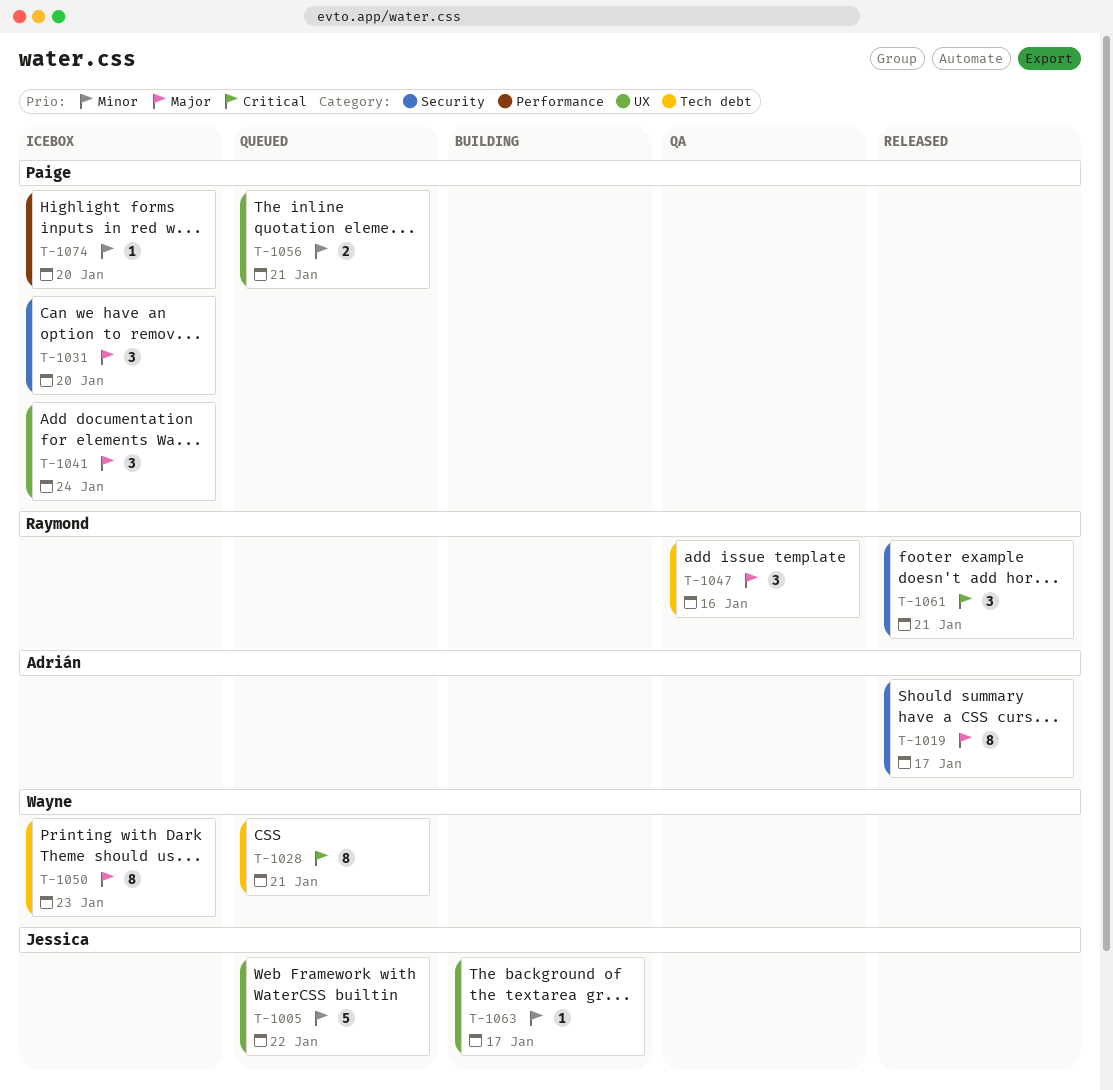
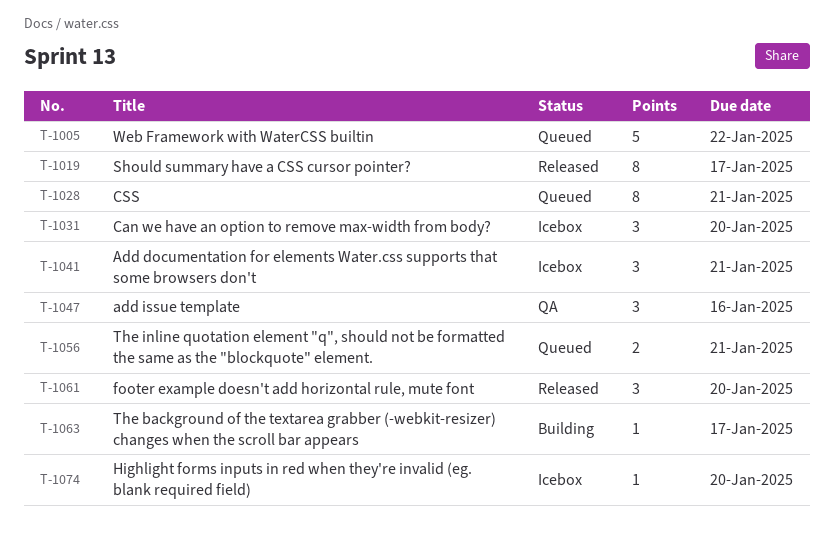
T-1041, due: Jan 24 -> Jan 21
T-1050: present -> none
T-1061, due: Jan 21 -> Jan 20

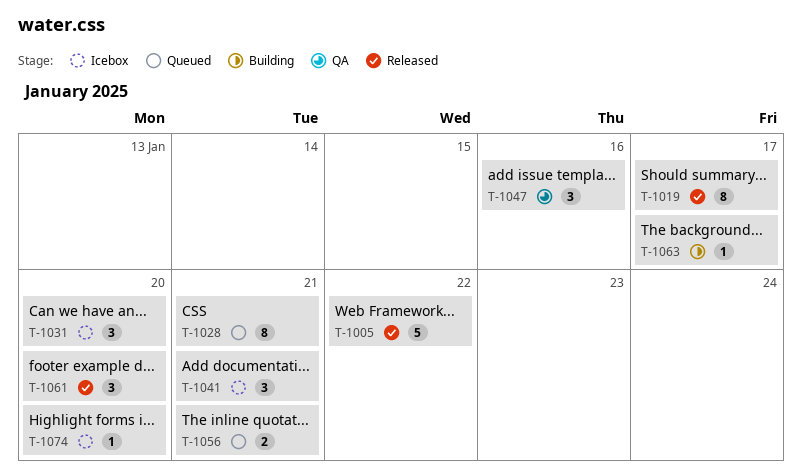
T-1005, status: Queued -> Released

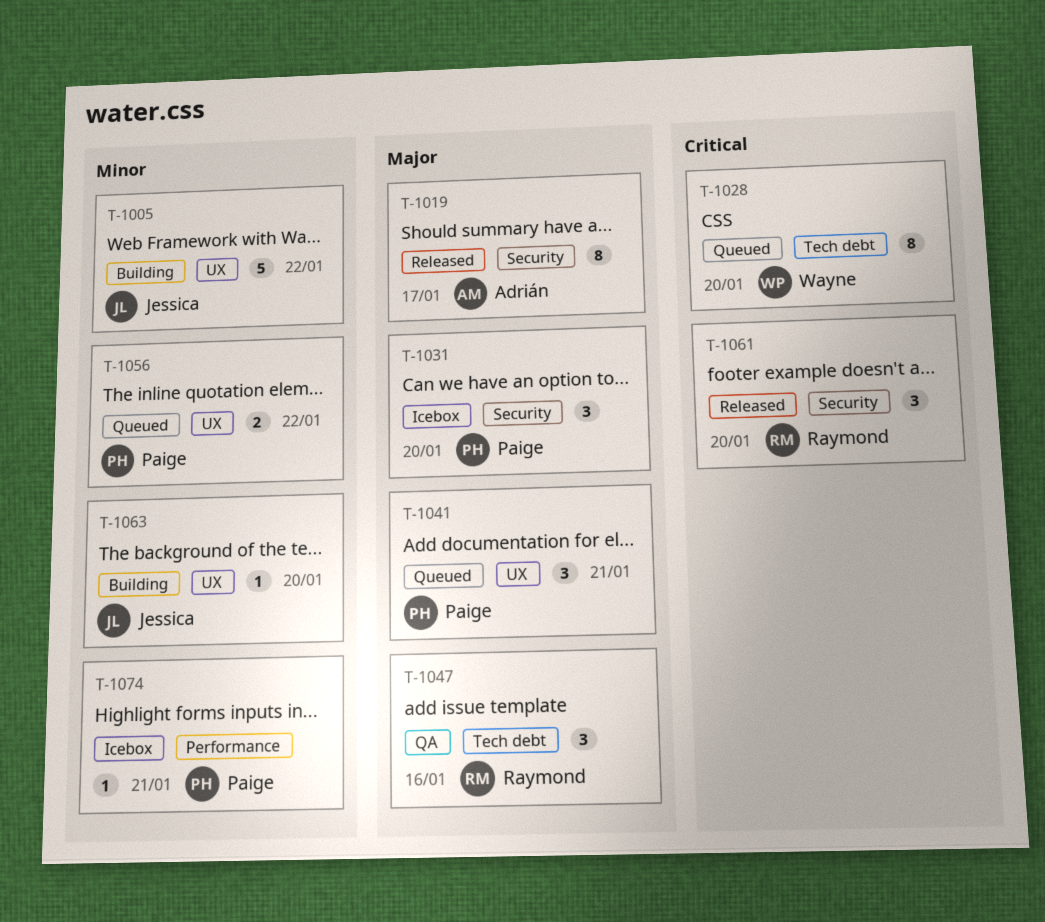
T-1005, status: Released -> Building
T-1028, due: Jan 21 -> Jan 20
T-1041, status: Icebox -> Queued
T-1056, due: Jan 21 -> Jan 22
T-1063, due: Jan 17 -> Jan 20
T-1074, due: Jan 20 -> Jan 21

